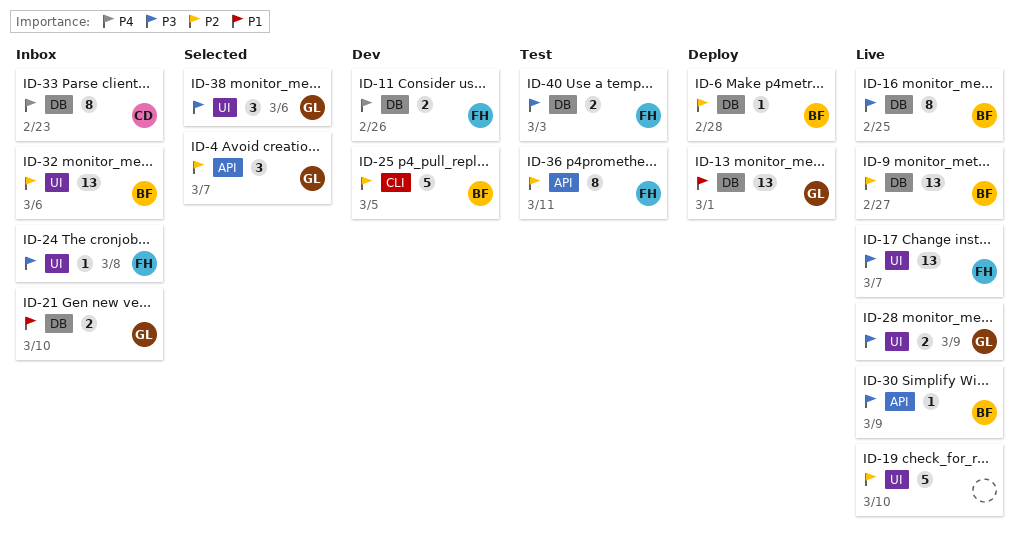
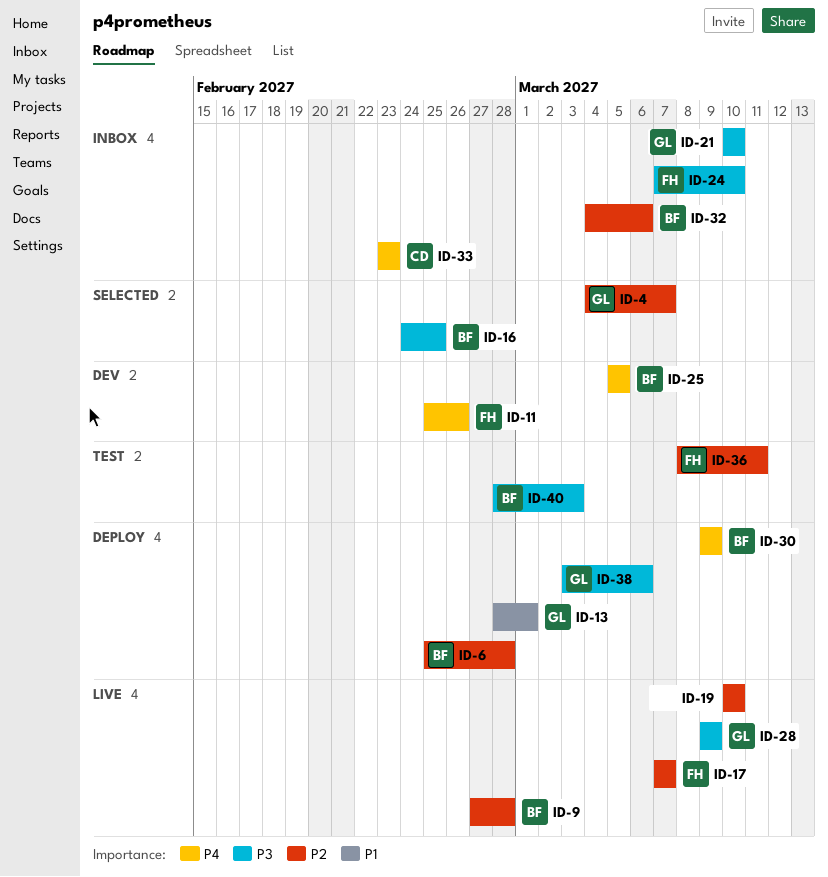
ID-9, due: Feb 27 -> Feb 28
ID-16, status: Live -> Selected
ID-17, priority: P3 -> P2
ID-21, priority: P1 -> P3
ID-24, due: Mar 8 -> Mar 10
ID-25, priority: P2 -> P4
ID-30, status: Live -> Deploy
ID-30, priority: P3 -> P4
ID-38, status: Selected -> Deploy
ID-40, owner: FH -> BF

